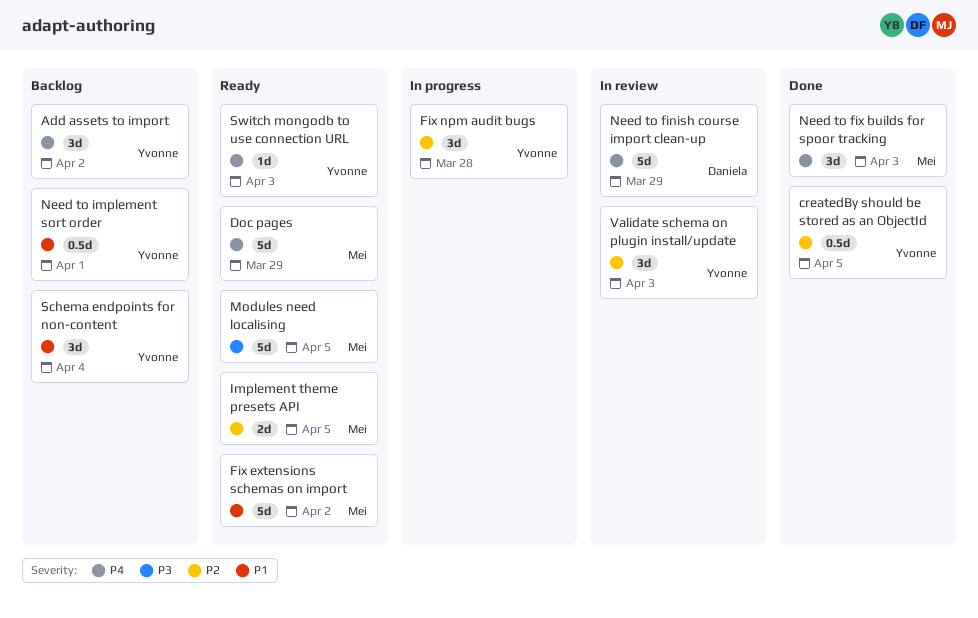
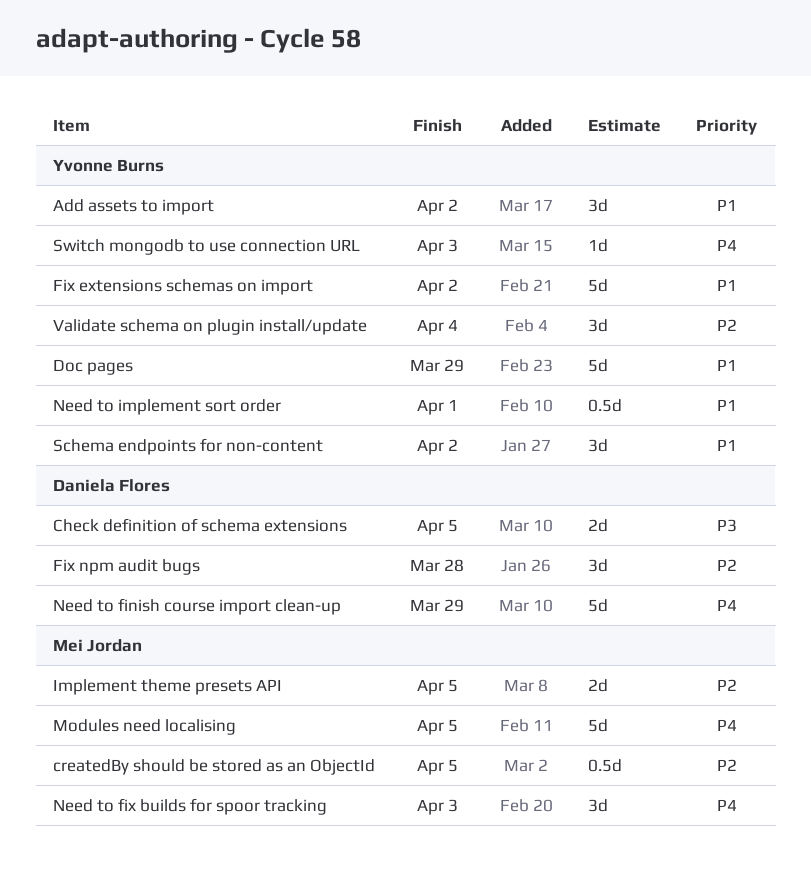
Add assets to import, priority: P4 -> P1
Check definition of schema extensions: none -> present
createdBy should be stored as an ObjectId, owner: Yvonne Burns -> Mei Jordan
Doc pages, owner: Mei Jordan -> Yvonne Burns
Doc pages, priority: P4 -> P1
Fix extensions schemas on import, owner: Mei Jordan -> Yvonne Burns
Fix npm audit bugs, owner: Yvonne Burns -> Daniela Flores
Modules need localising, priority: P3 -> P4
Schema endpoints for non-content, due: Apr 4 -> Apr 2
Validate schema on plugin install/update, due: Apr 3 -> Apr 4

